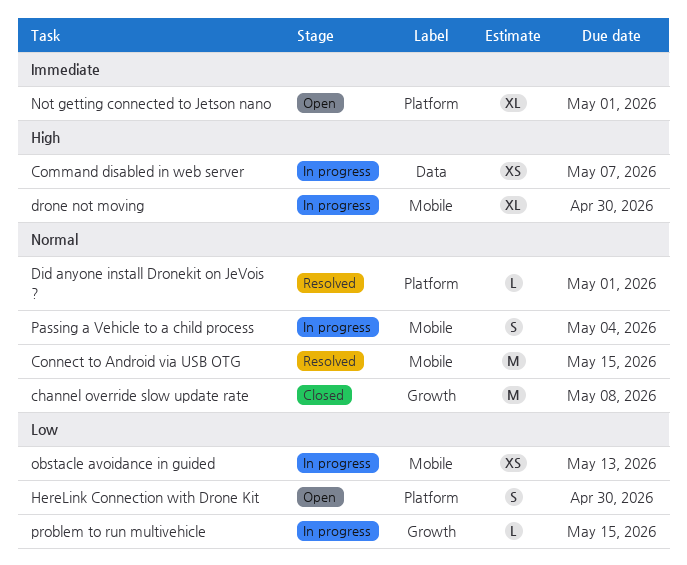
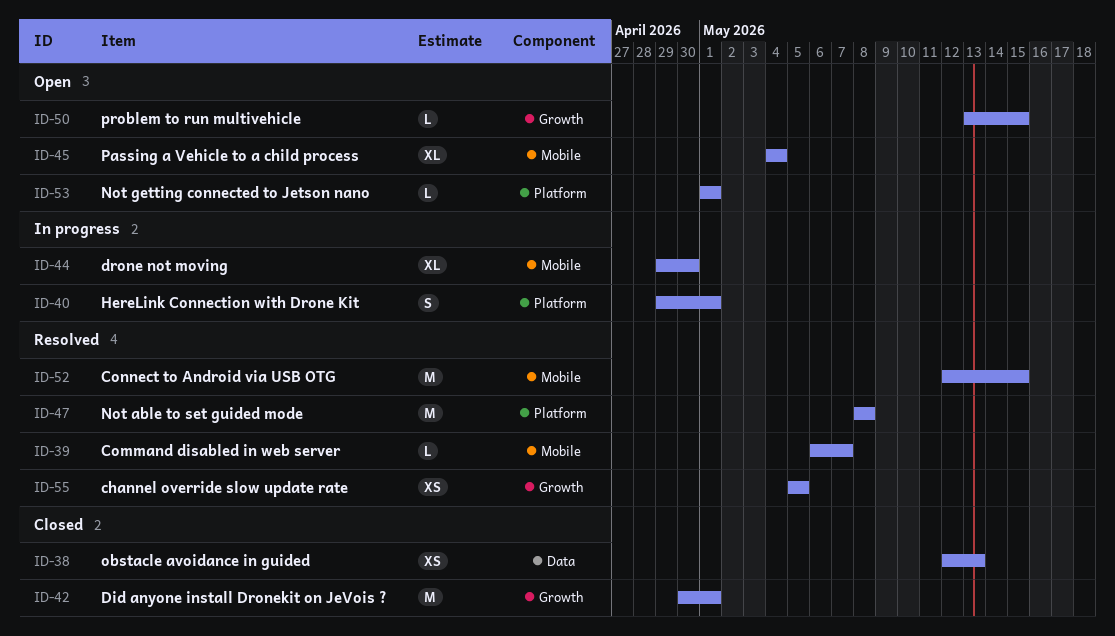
channel override slow update rate, status: Closed -> Resolved
channel override slow update rate, estimate: M -> XS
channel override slow update rate, due: May 8 -> May 5
Command disabled in web server, status: In progress -> Resolved
Command disabled in web server, label: Data -> Mobile
Command disabled in web server, estimate: XS -> L
Did anyone install Dronekit on JeVois ?, status: Resolved -> Closed
Did anyone install Dronekit on JeVois ?, label: Platform -> Growth
Did anyone install Dronekit on JeVois ?, estimate: L -> M
HereLink Connection with Drone Kit, status: Open -> In progress
HereLink Connection with Drone Kit, due: Apr 30 -> May 1
Not able to set guided mode: none -> present
Not getting connected to Jetson nano, estimate: XL -> L
obstacle avoidance in guided, status: In progress -> Closed
obstacle avoidance in guided, label: Mobile -> Data
Passing a Vehicle to a child process, status: In progress -> Open
Passing a Vehicle to a child process, estimate: S -> XL
problem to run multivehicle, status: In progress -> Open

